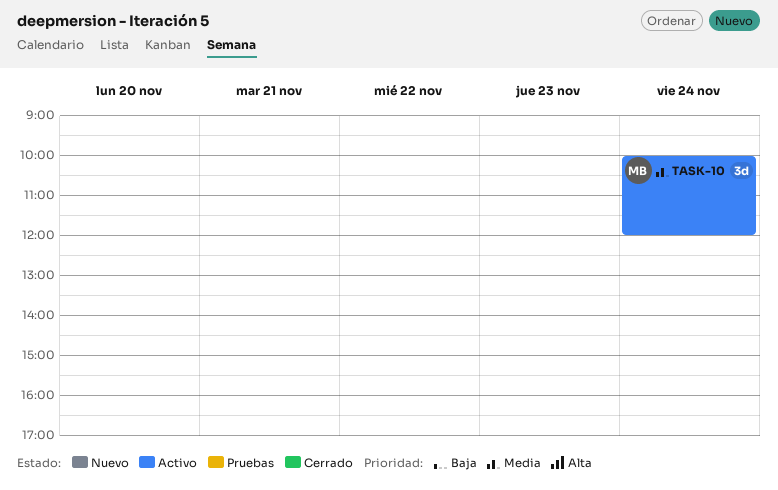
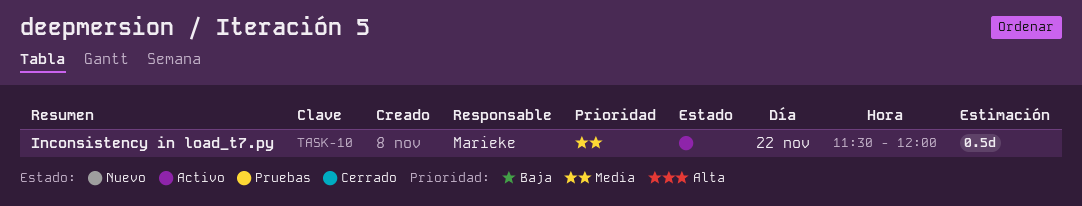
TASK-10, estimate: 3d -> 0.5d
TASK-10, day: Nov 24 -> Nov 22
TASK-10, begins: 10:00 -> 11:30

